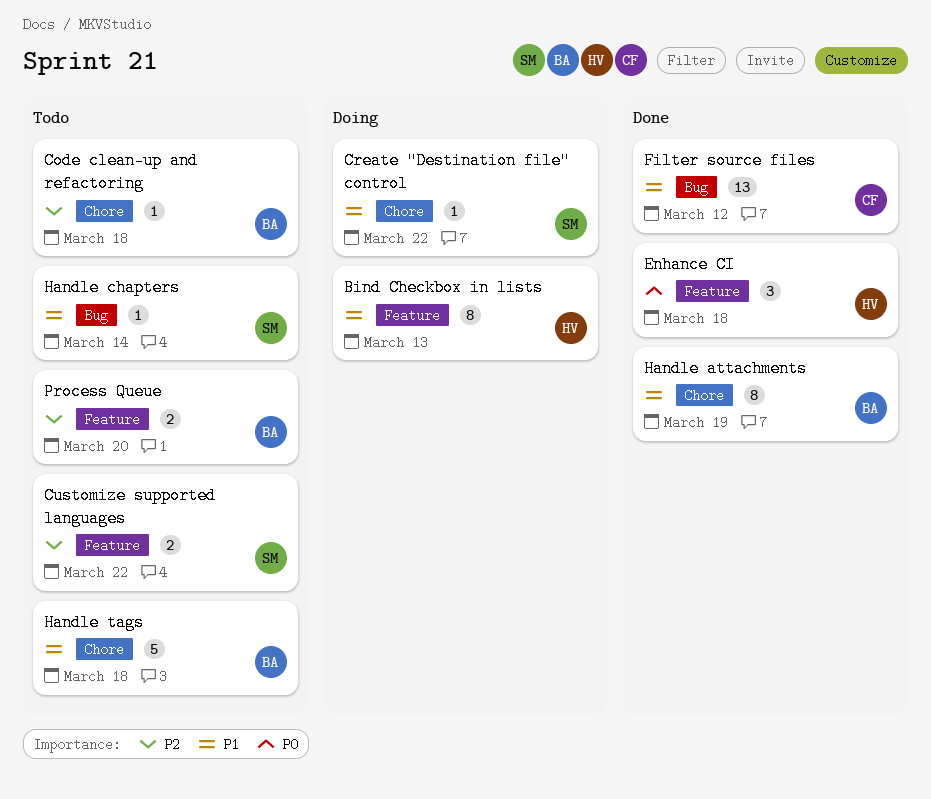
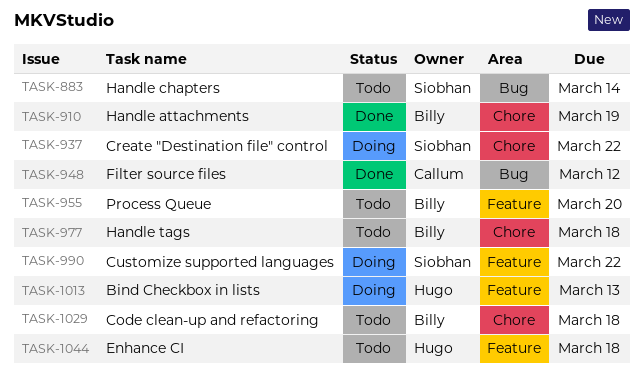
Customize supported languages, status: Todo -> Doing
Enhance CI, status: Done -> Todo

